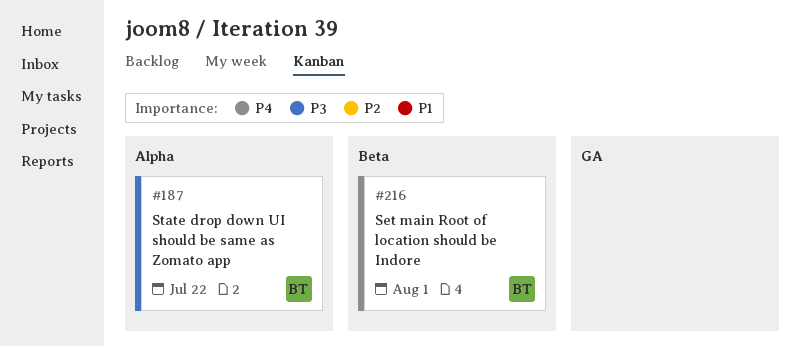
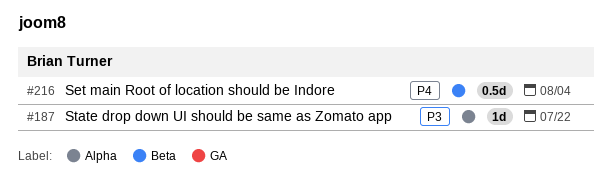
#216, due: Aug 1 -> Aug 4

